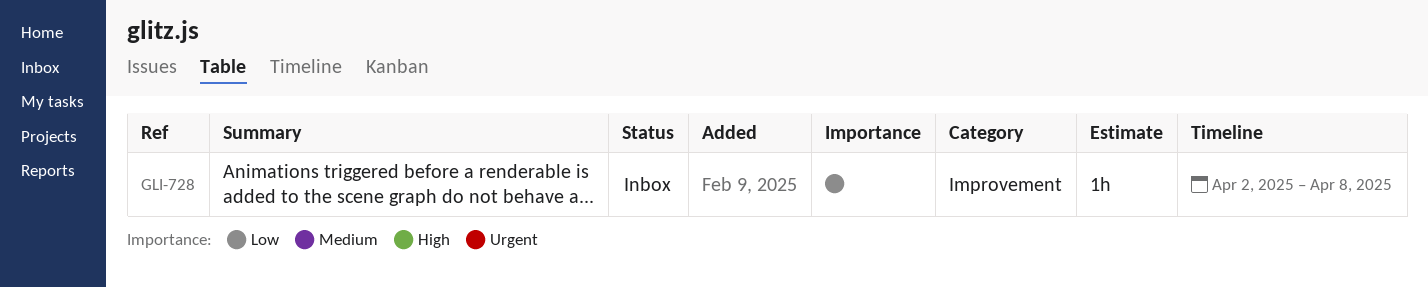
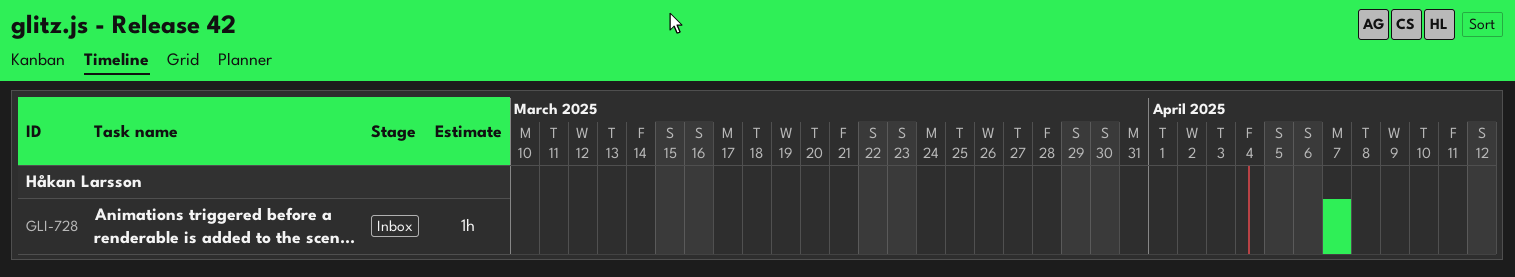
GLI-728, start: Apr 2 -> Apr 7
GLI-728, due: Apr 8 -> Apr 7

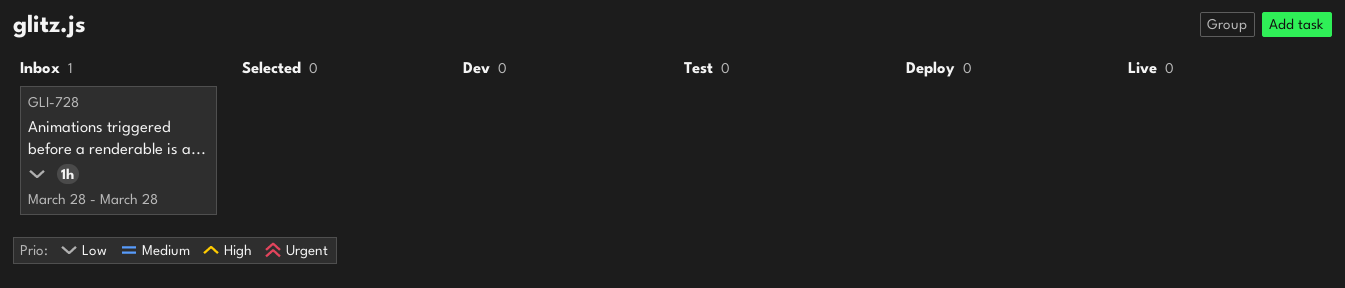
GLI-728, start: Apr 7 -> Mar 28
GLI-728, due: Apr 7 -> Mar 28

